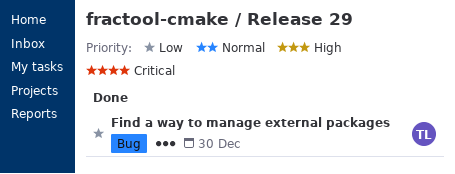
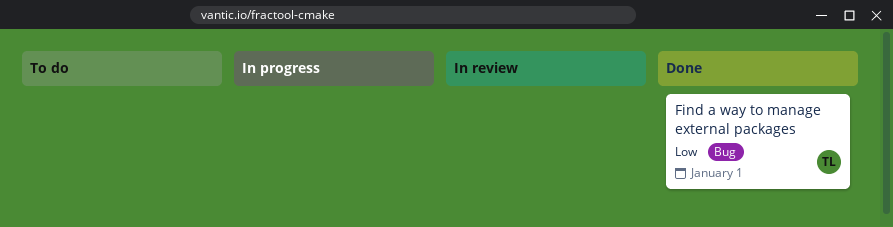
Find a way to manage external packages, due: Dec 30 -> Jan 1

